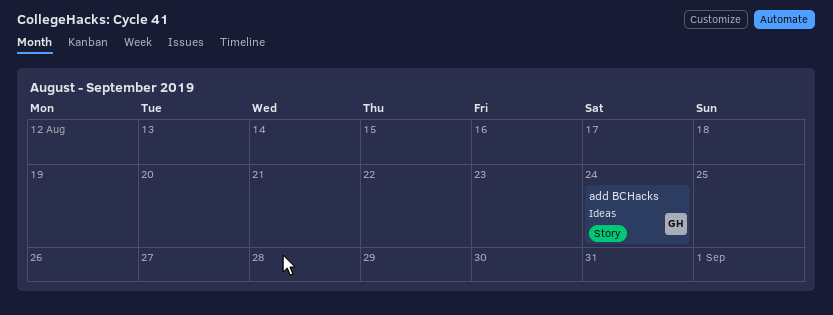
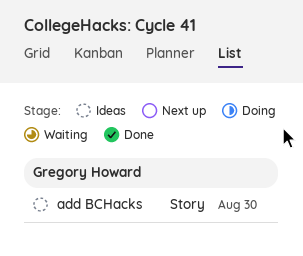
add BCHacks, due: Aug 24 -> Aug 30

